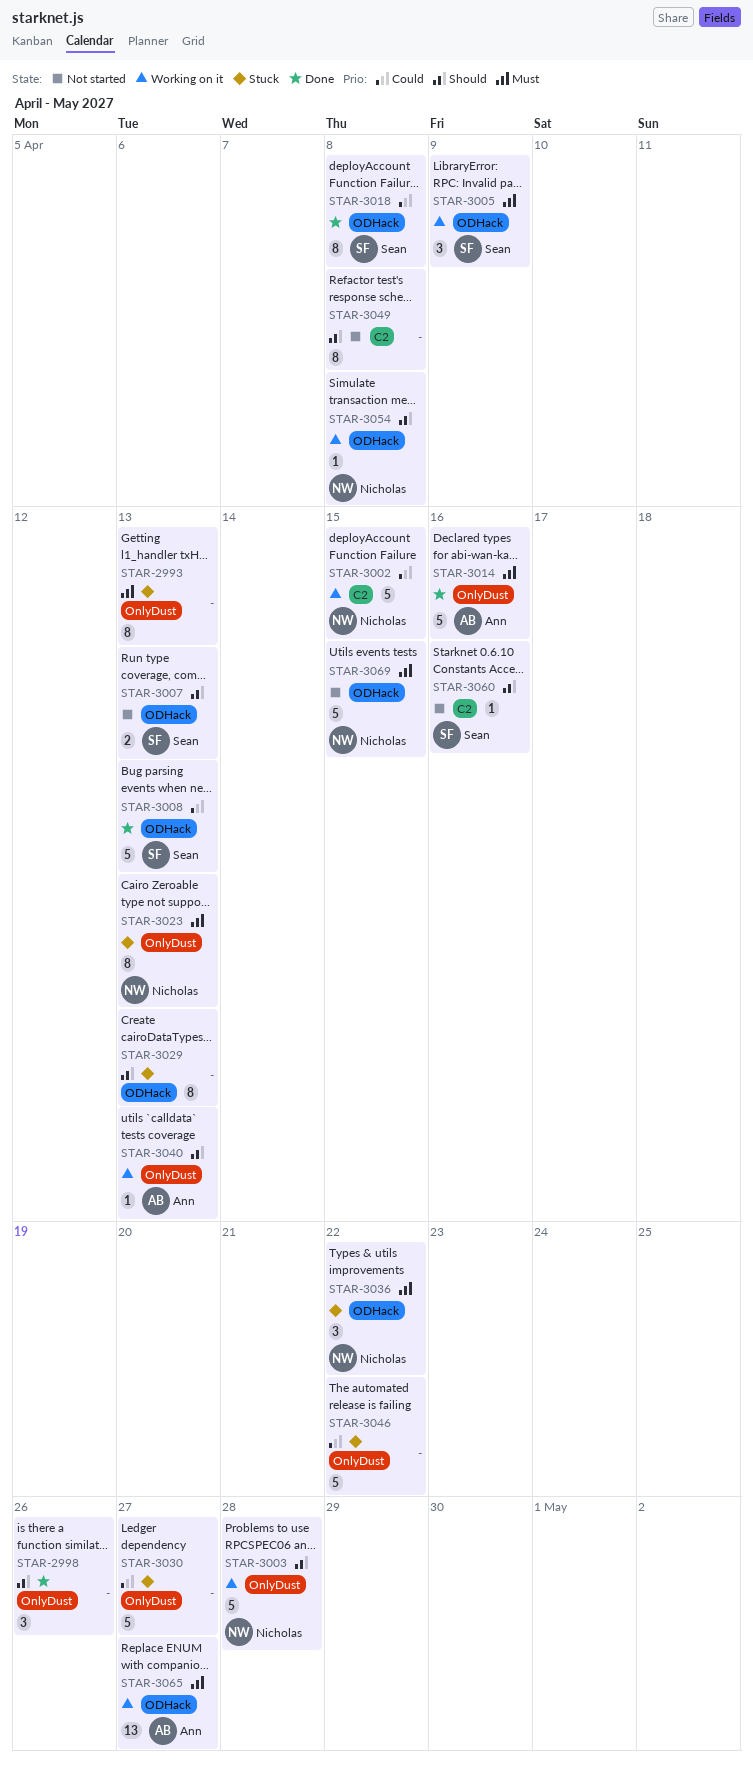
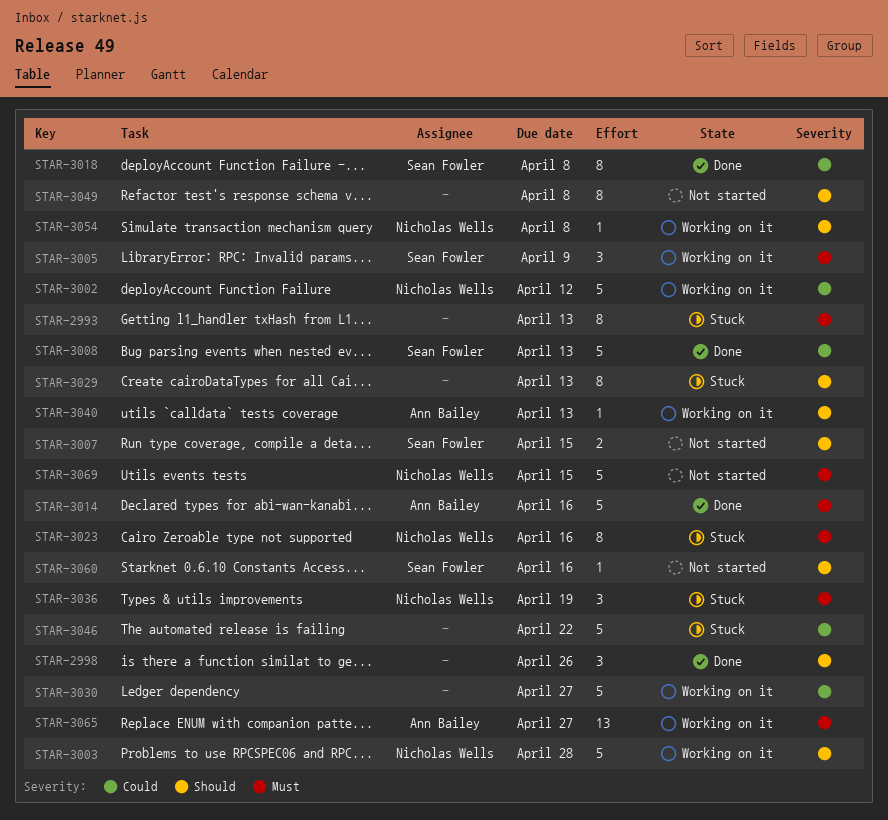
STAR-3002, due: Apr 15 -> Apr 12
STAR-3007, due: Apr 13 -> Apr 15
STAR-3023, due: Apr 13 -> Apr 16
STAR-3030, status: Stuck -> Working on it
STAR-3036, due: Apr 22 -> Apr 19

